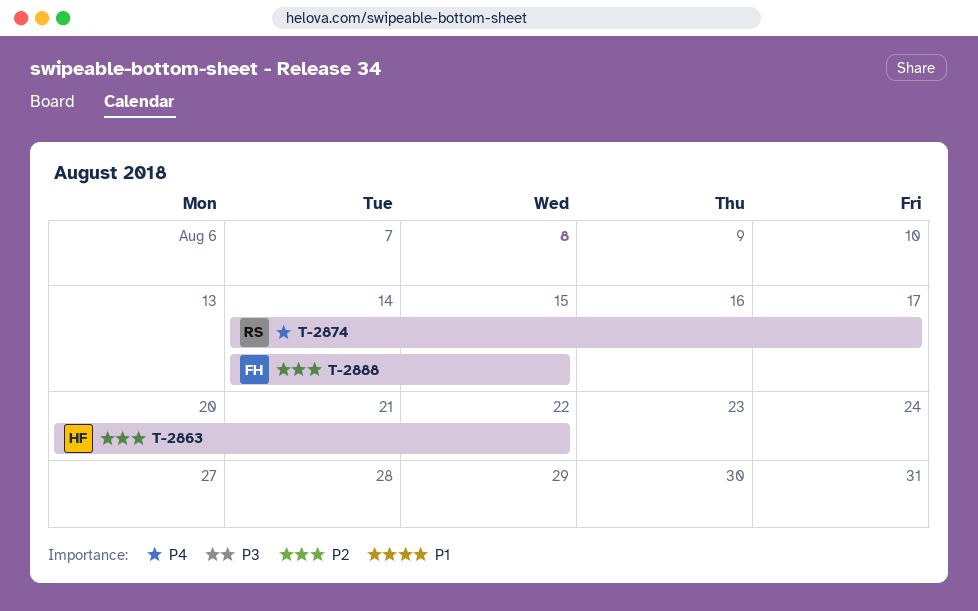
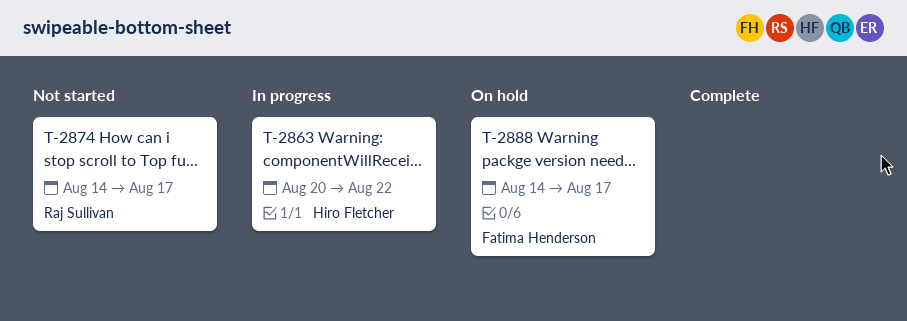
T-2888, due: Aug 15 -> Aug 17

